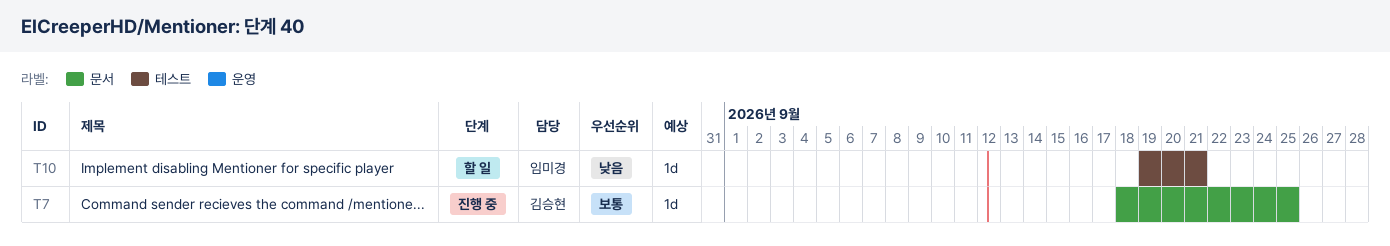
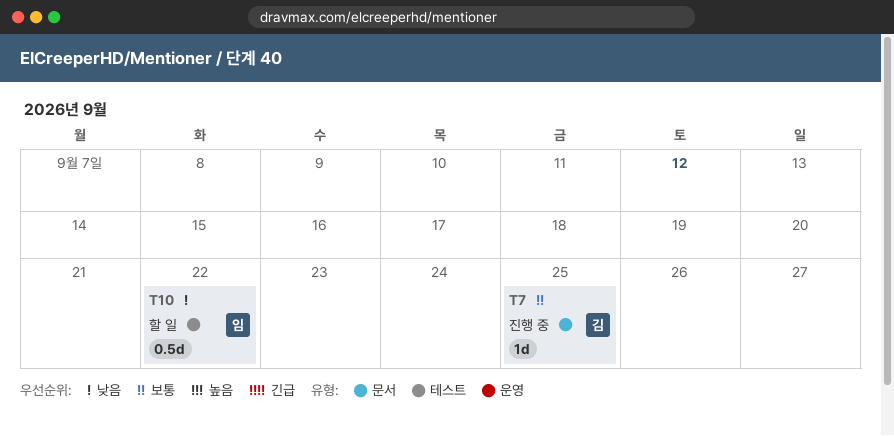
T10, estimate: 1d -> 0.5d
T10, due: Sep 21 -> Sep 22

